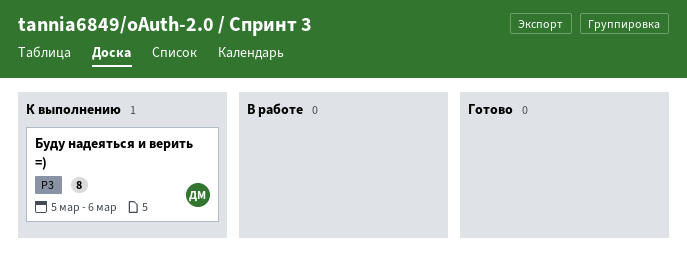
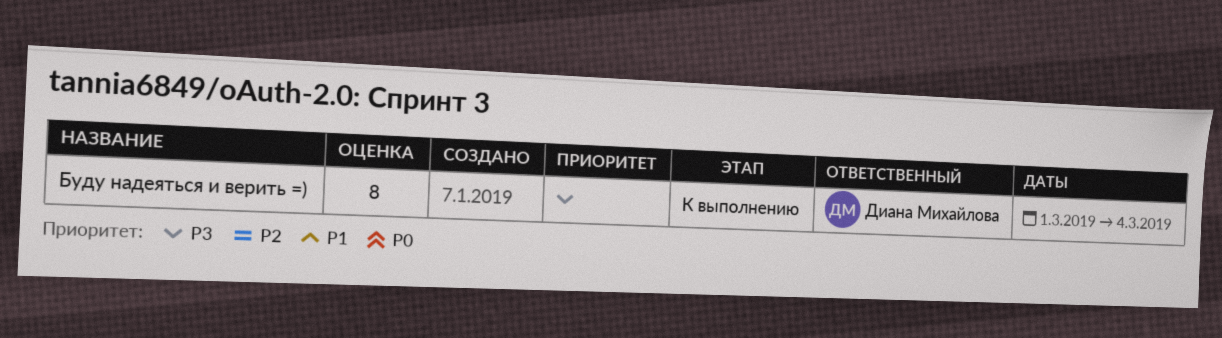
Буду надеяться и верить =), start: Mar 5 -> Mar 1
Буду надеяться и верить =), due: Mar 6 -> Mar 4

